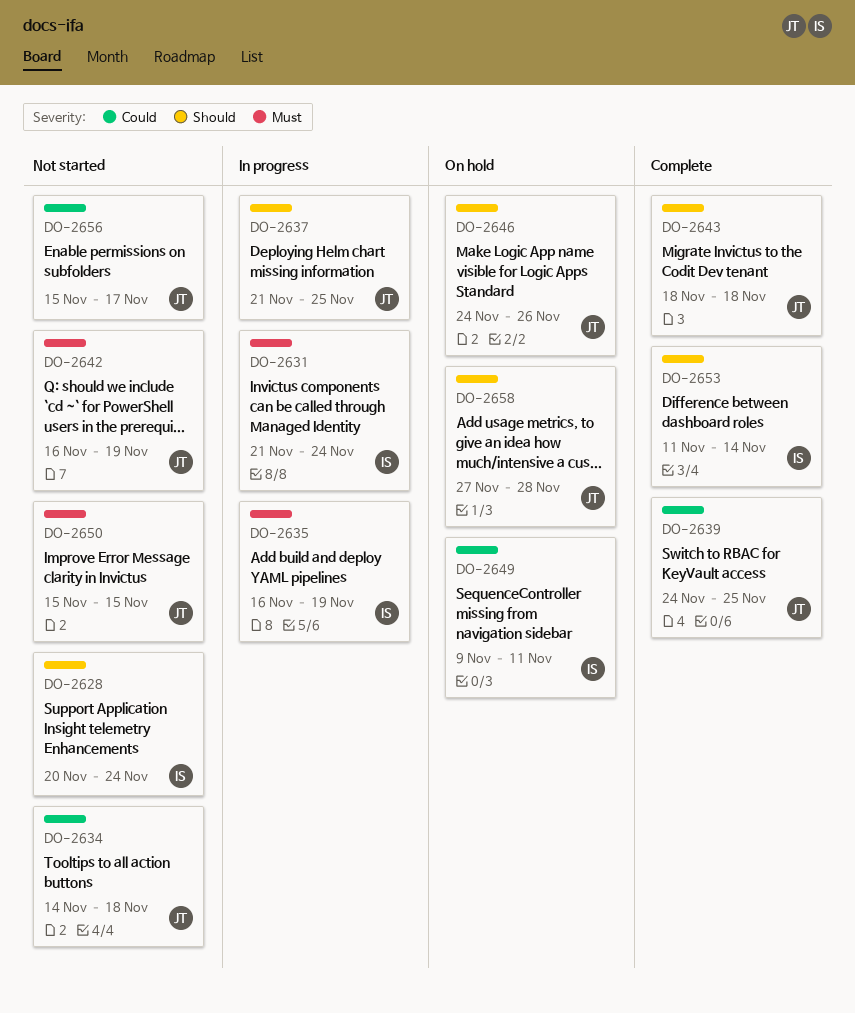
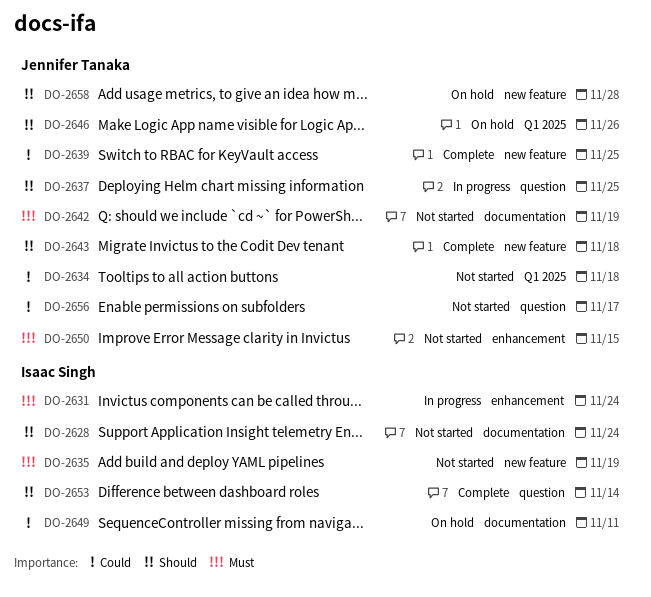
DO-2635, status: In progress -> Not started

